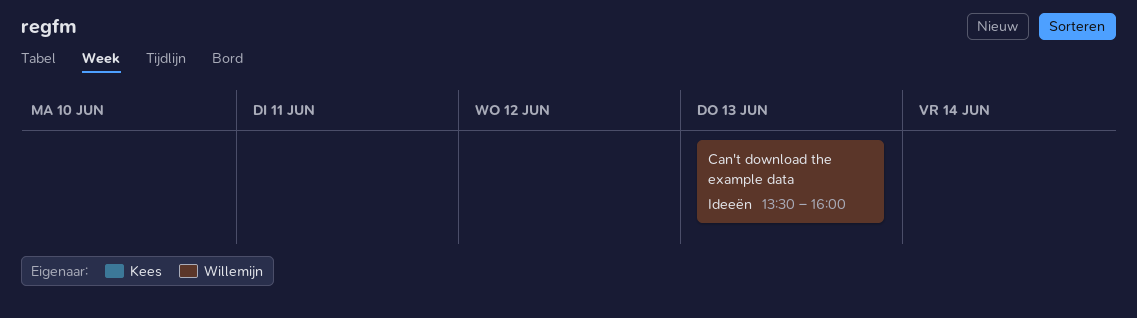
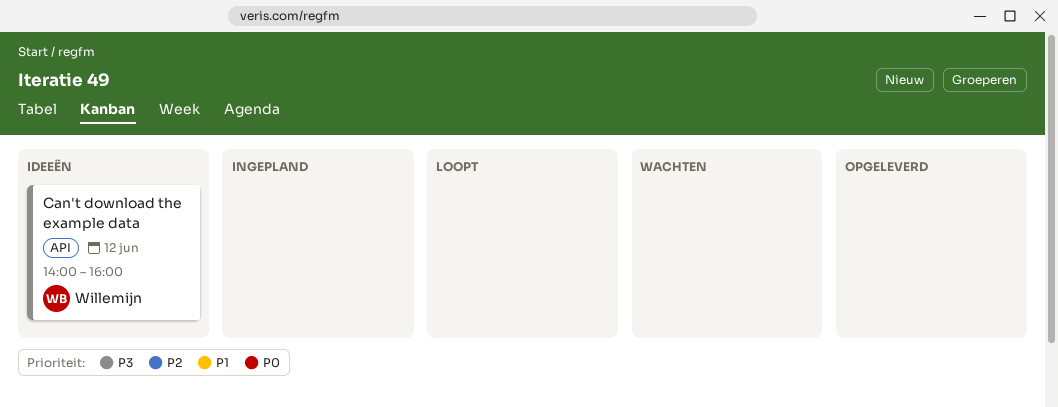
Can't download the example data, day: Jun 13 -> Jun 12
Can't download the example data, begins: 13:30 -> 14:00

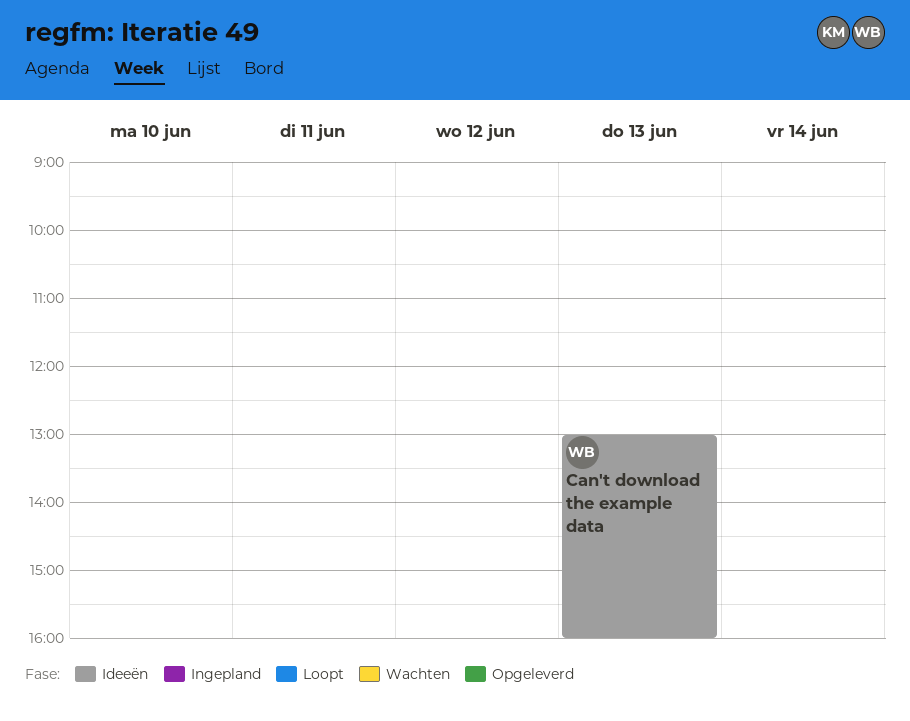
Can't download the example data, day: Jun 12 -> Jun 13
Can't download the example data, begins: 14:00 -> 13:00

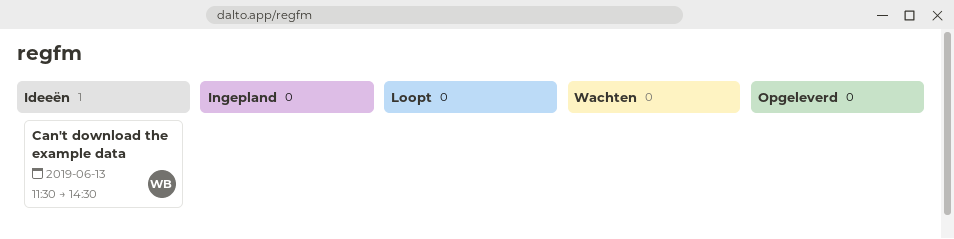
Can't download the example data, begins: 13:00 -> 11:30
Can't download the example data, ends: 16:00 -> 14:30

